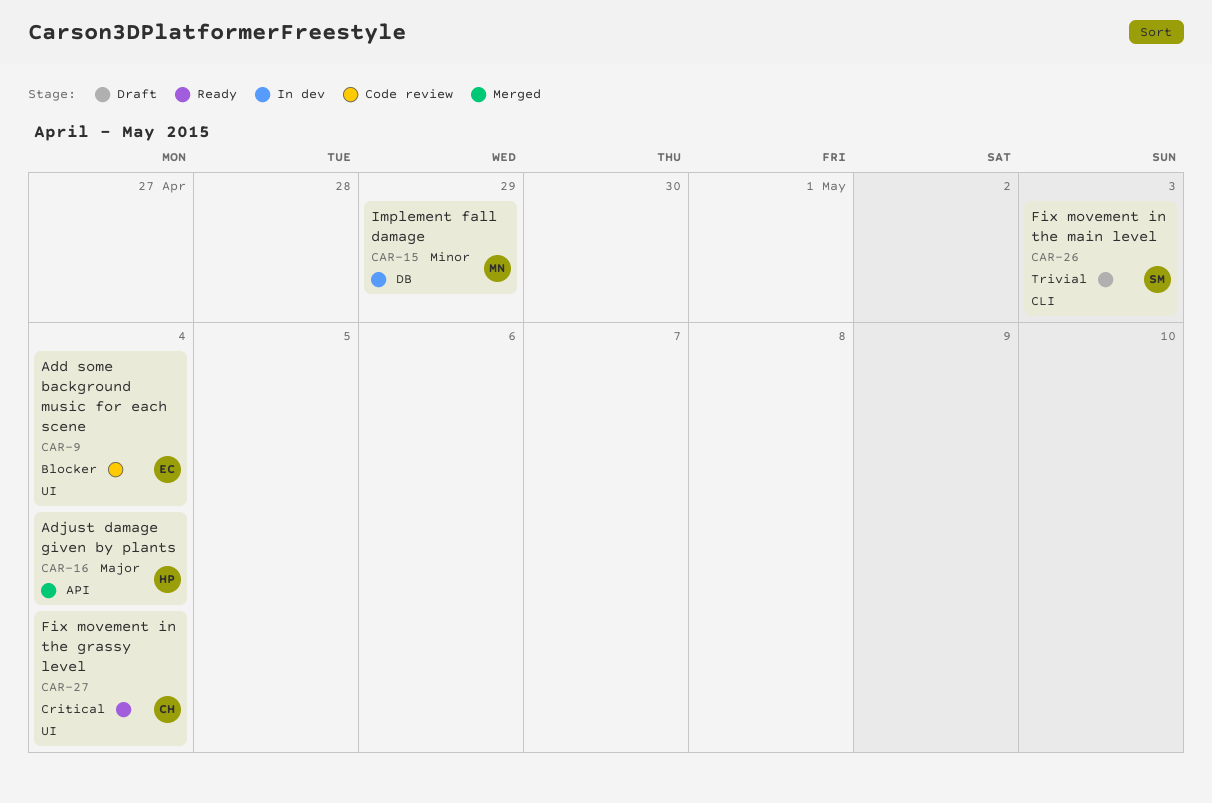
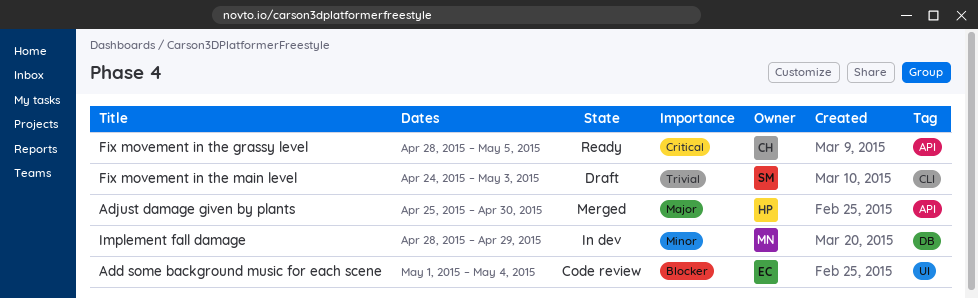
Adjust damage given by plants, due: May 4 -> Apr 30
Fix movement in the grassy level, label: UI -> API
Fix movement in the grassy level, due: May 4 -> May 5

